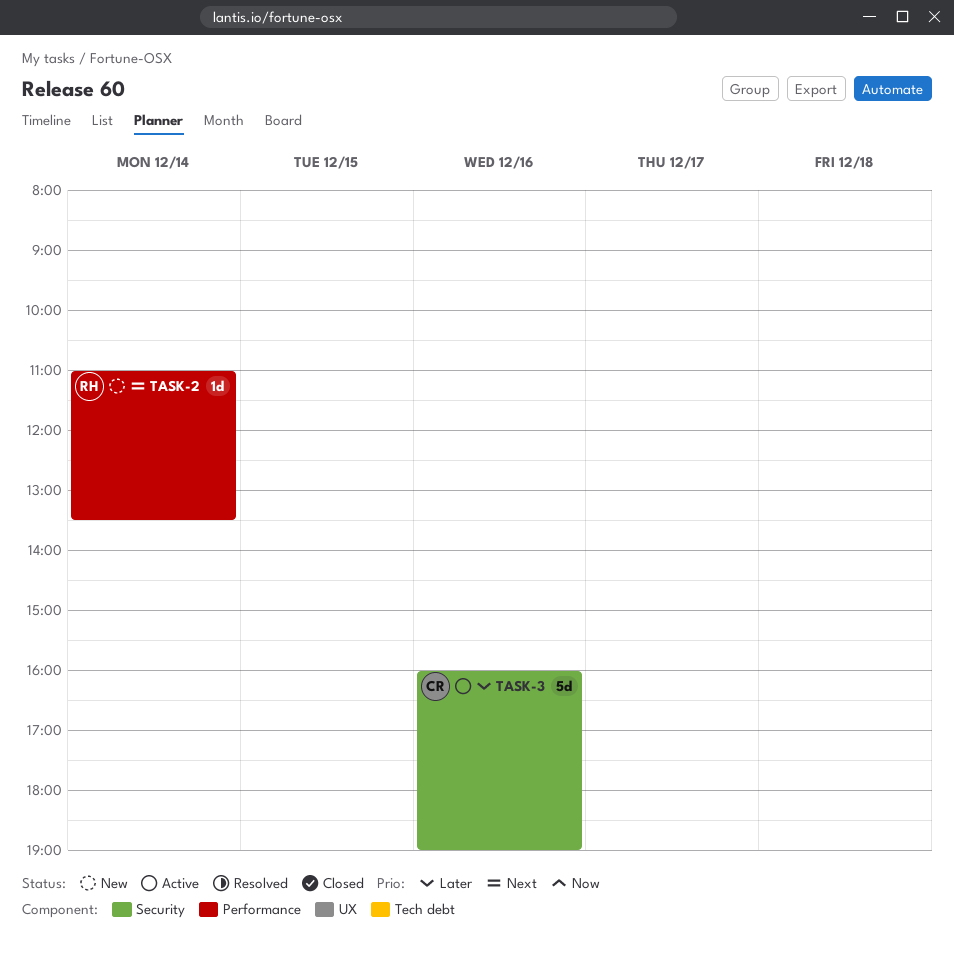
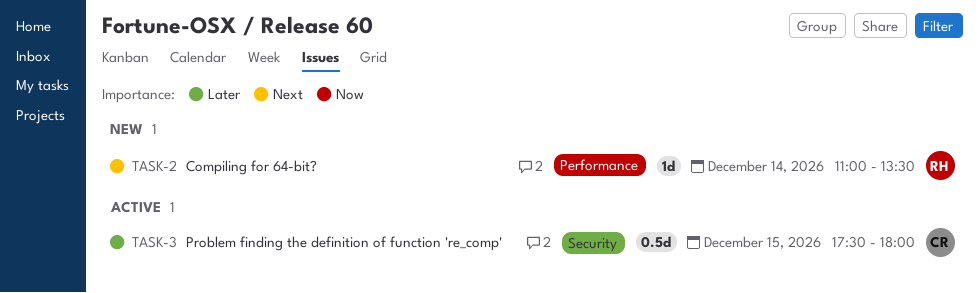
TASK-3, estimate: 5d -> 0.5d
TASK-3, day: Dec 16 -> Dec 15
TASK-3, begins: 16:00 -> 17:30
TASK-3, ends: 19:00 -> 18:00

